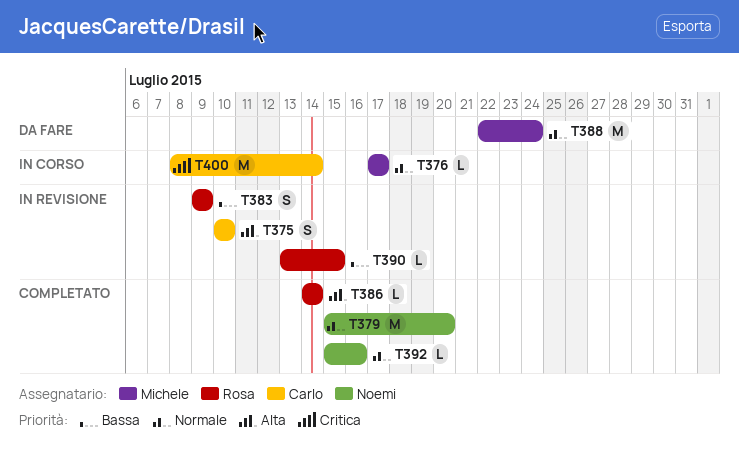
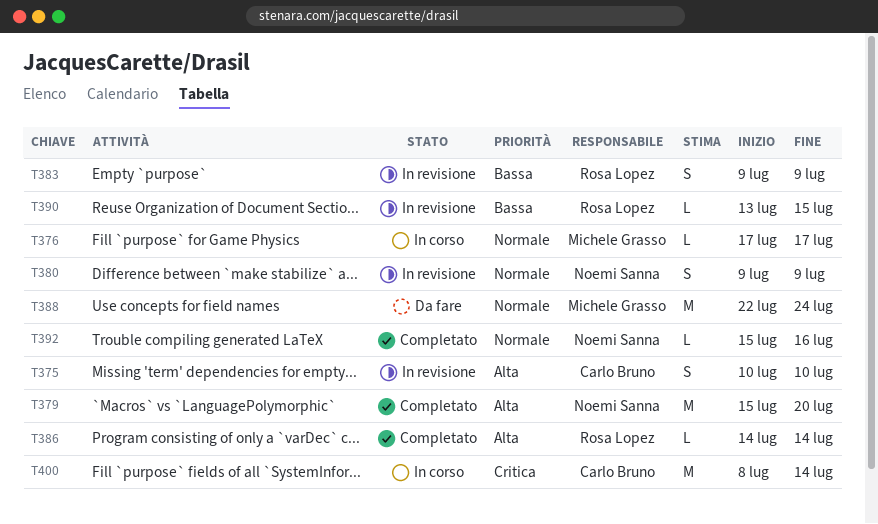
T379, priority: Normale -> Alta
T380: none -> present

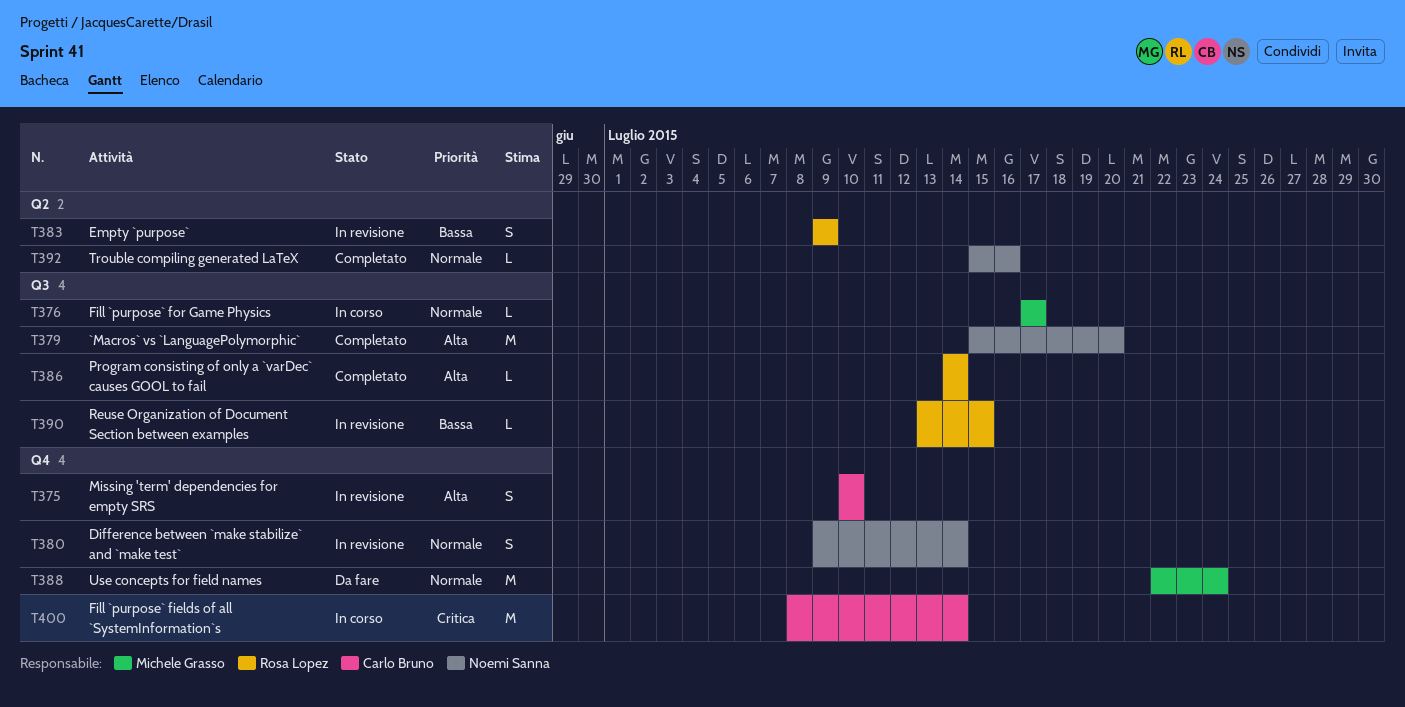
T380, due: Jul 9 -> Jul 14

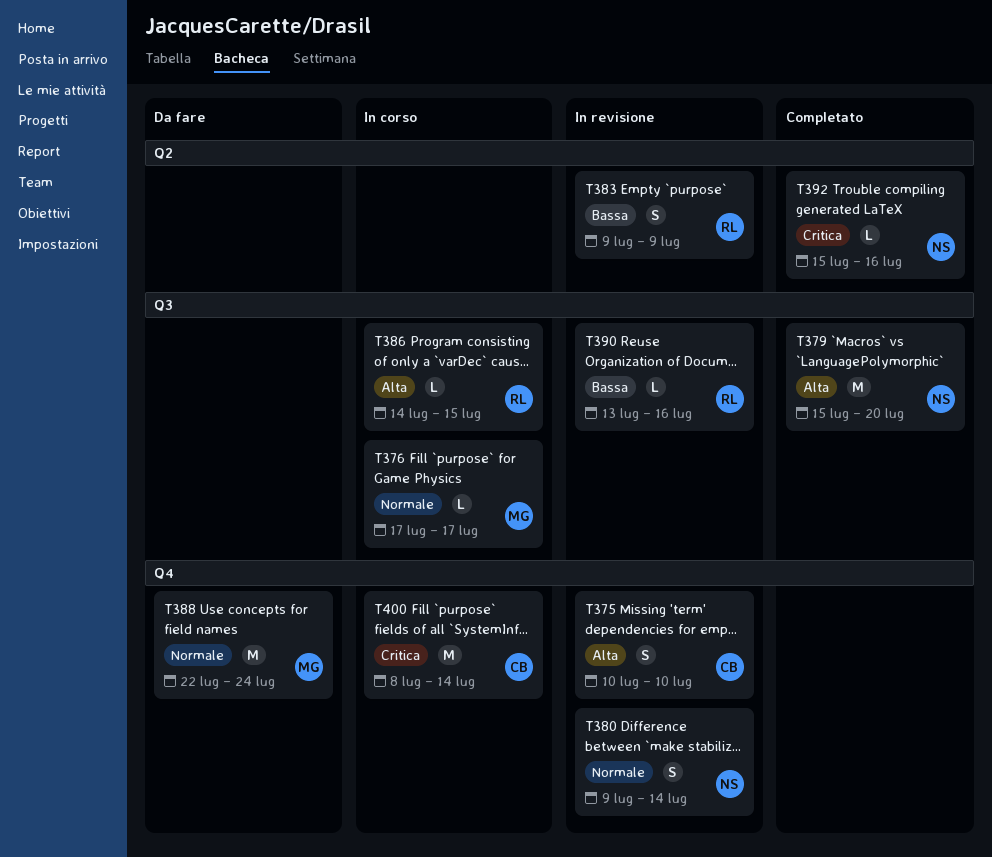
T386, status: Completato -> In corso
T386, due: Jul 14 -> Jul 15
T390, due: Jul 15 -> Jul 16
T392, priority: Normale -> Critica

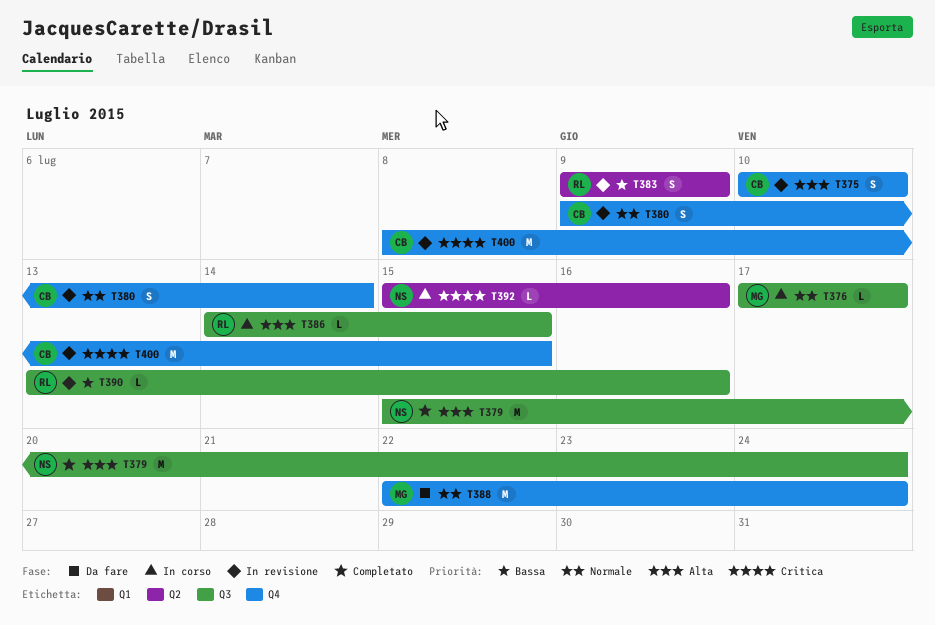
T379, due: Jul 20 -> Jul 24
T380, owner: NS -> CB
T392, status: Completato -> In corso
T400, status: In corso -> In revisione
T400, due: Jul 14 -> Jul 15

